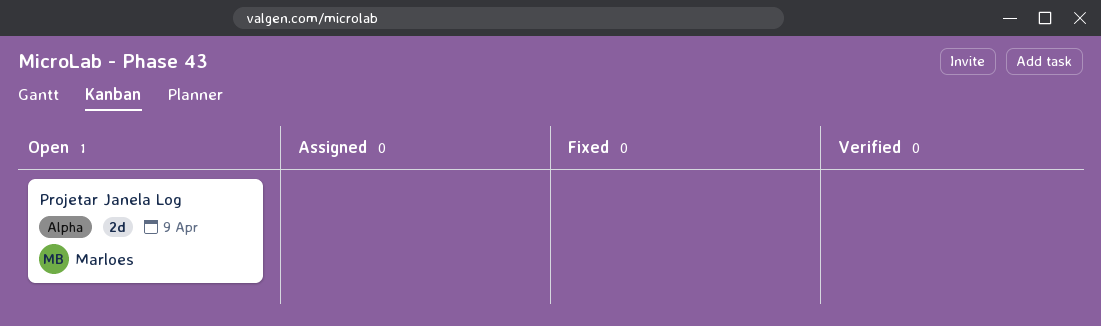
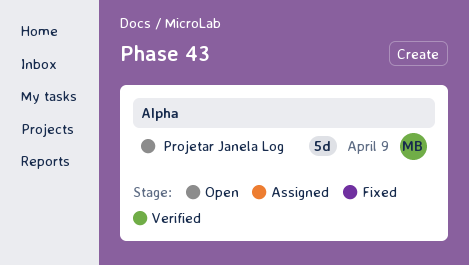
Projetar Janela Log, estimate: 2d -> 5d

